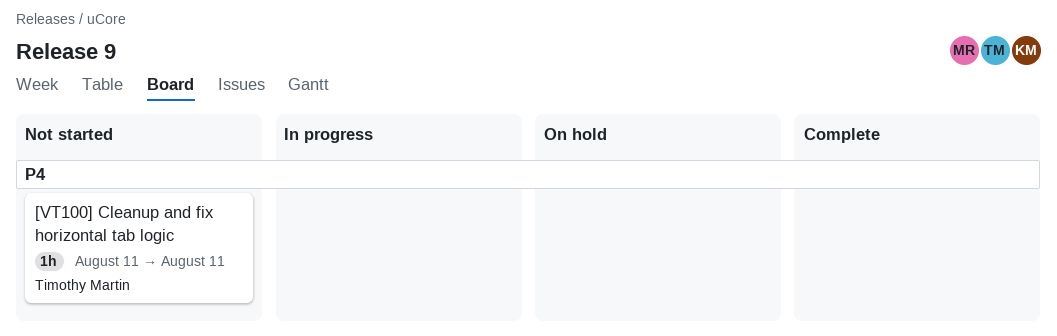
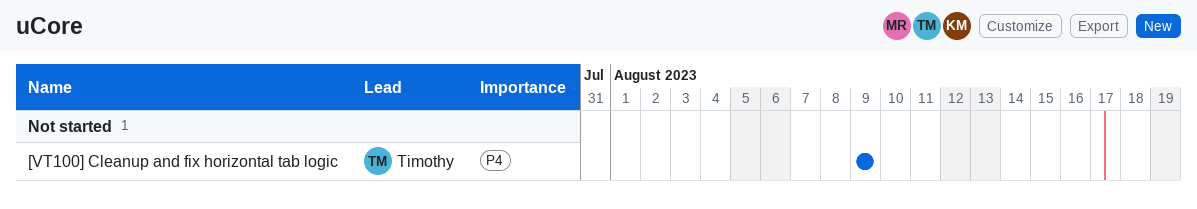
[VT100] Cleanup and fix horizontal tab logic, start: Aug 11 -> Aug 9
[VT100] Cleanup and fix horizontal tab logic, due: Aug 11 -> Aug 9

